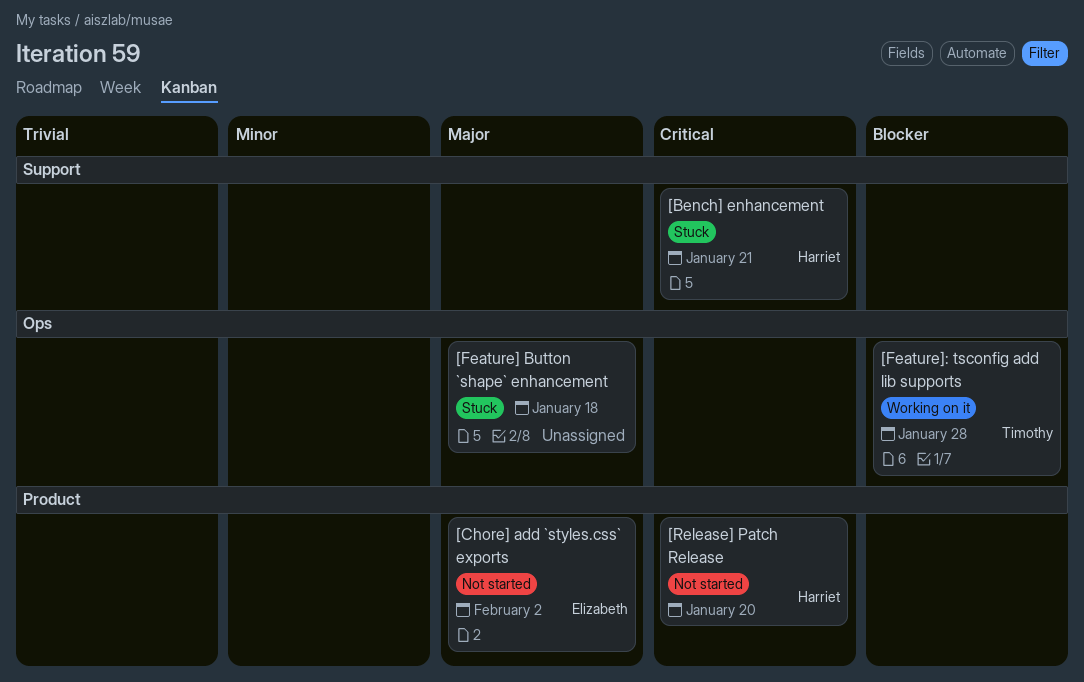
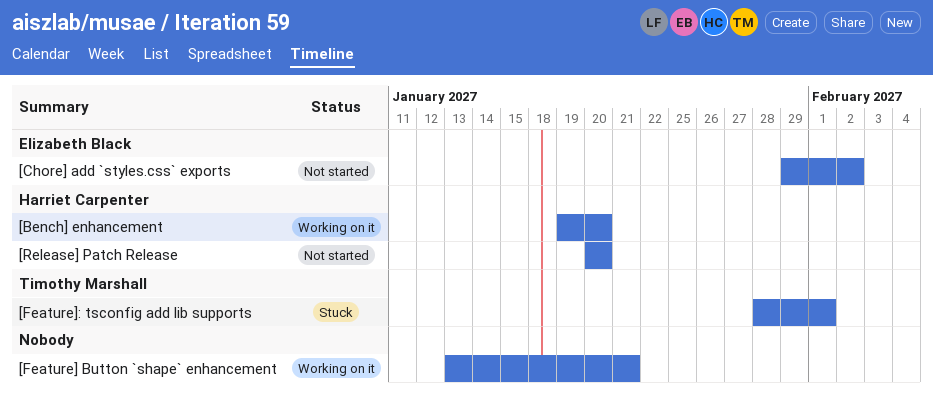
[Bench] enhancement, status: Stuck -> Working on it
[Bench] enhancement, due: Jan 21 -> Jan 20
[Feature] Button `shape` enhancement, status: Stuck -> Working on it
[Feature] Button `shape` enhancement, due: Jan 18 -> Jan 21
[Feature]: tsconfig add lib supports, status: Working on it -> Stuck
[Feature]: tsconfig add lib supports, due: Jan 28 -> Feb 1

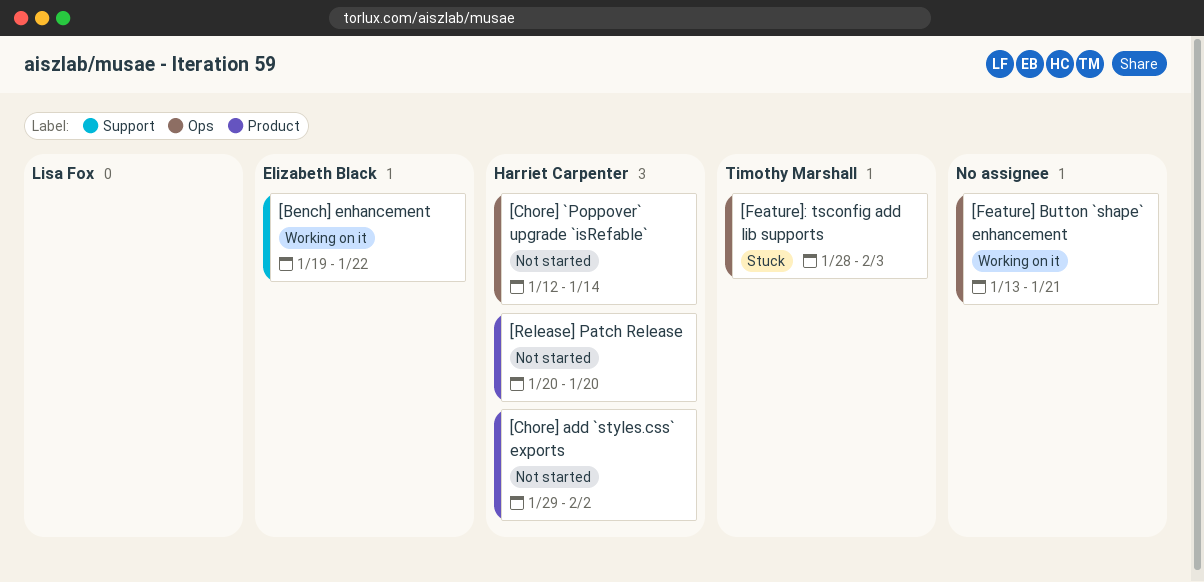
[Bench] enhancement, owner: Harriet Carpenter -> Elizabeth Black
[Bench] enhancement, due: Jan 20 -> Jan 22
[Chore] `Poppover` upgrade `isRefable`: none -> present
[Chore] add `styles.css` exports, owner: Elizabeth Black -> Harriet Carpenter
[Feature]: tsconfig add lib supports, due: Feb 1 -> Feb 3

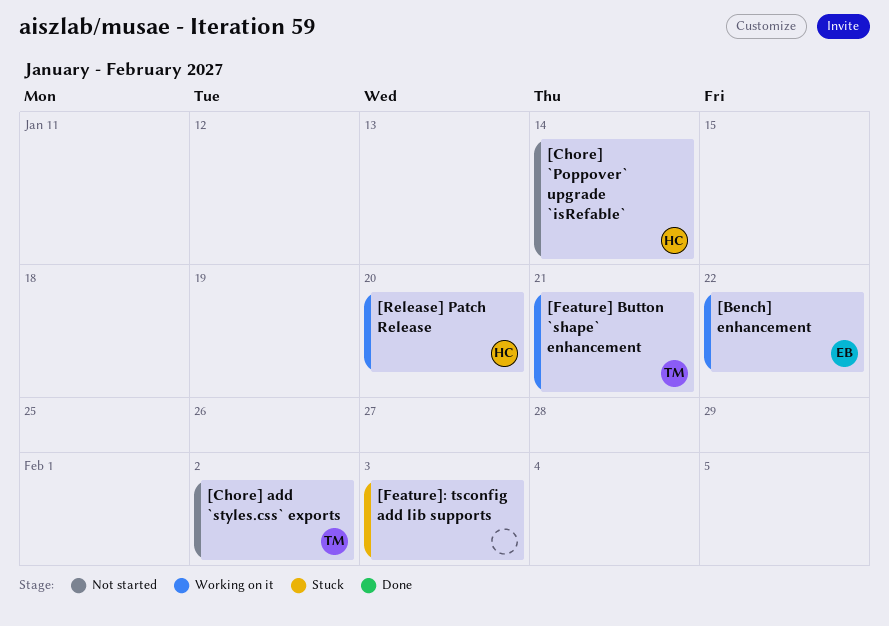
[Chore] add `styles.css` exports, owner: Harriet Carpenter -> Timothy Marshall
[Feature] Button `shape` enhancement, owner: none -> Timothy Marshall
[Feature]: tsconfig add lib supports, owner: Timothy Marshall -> none
[Release] Patch Release, status: Not started -> Working on it

